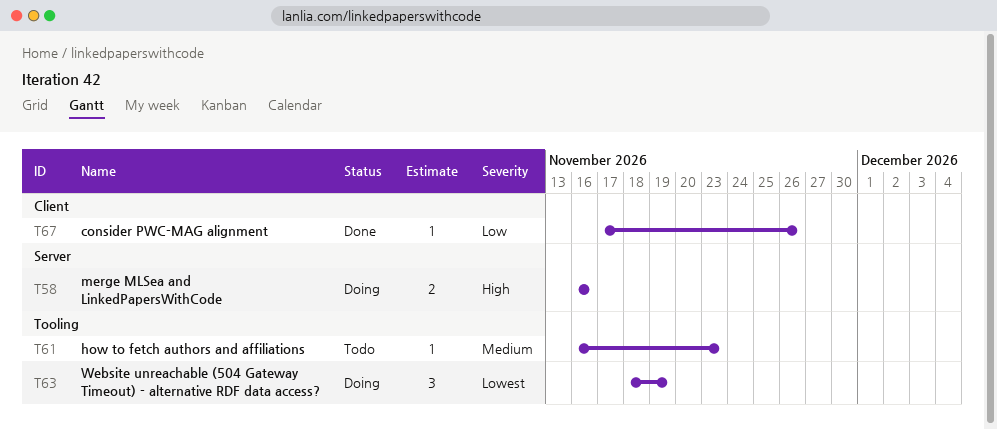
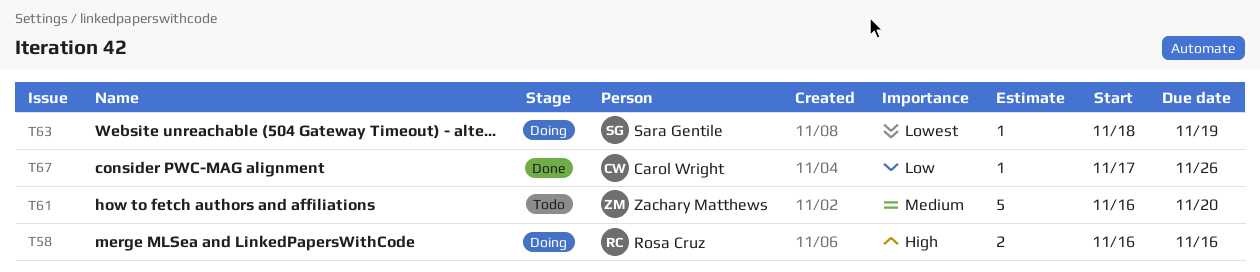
T61, estimate: 1 -> 5
T61, due: Nov 23 -> Nov 20
T63, estimate: 3 -> 1

